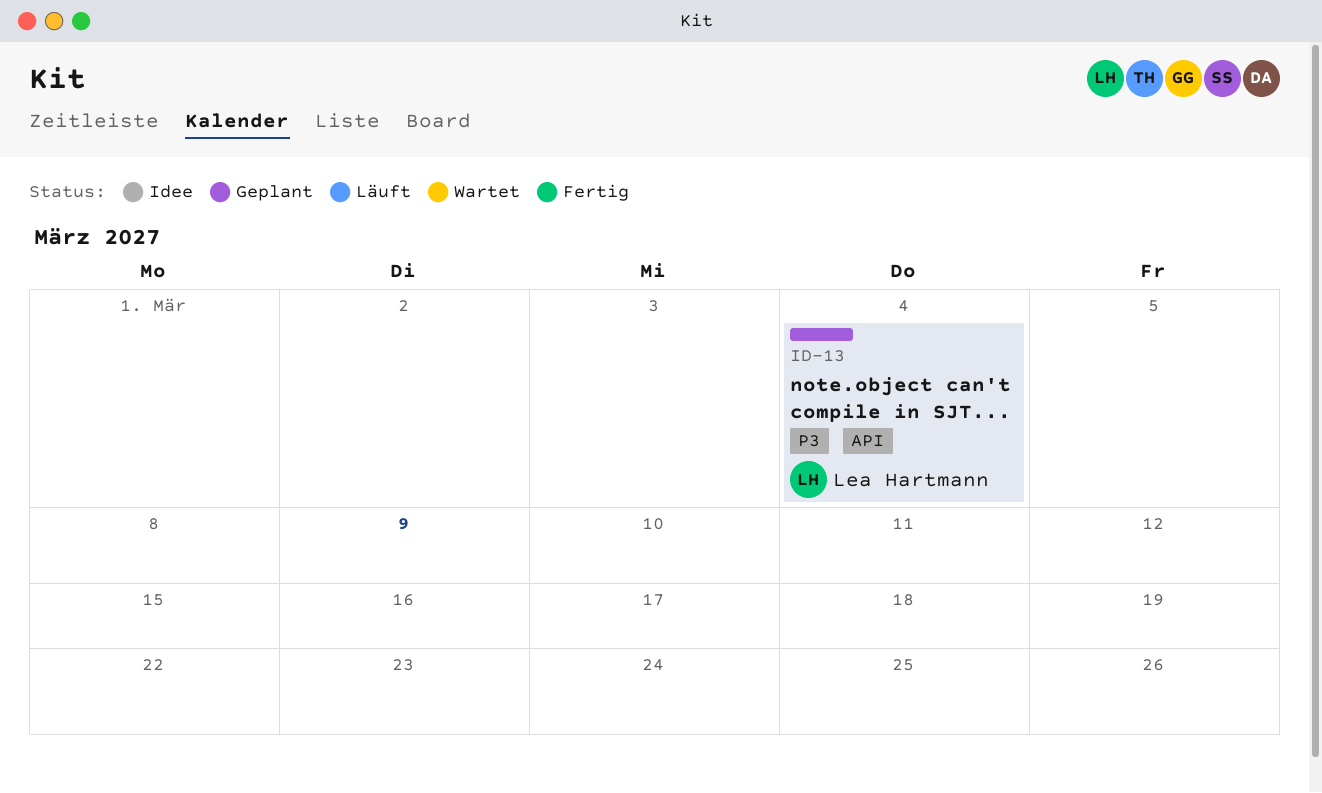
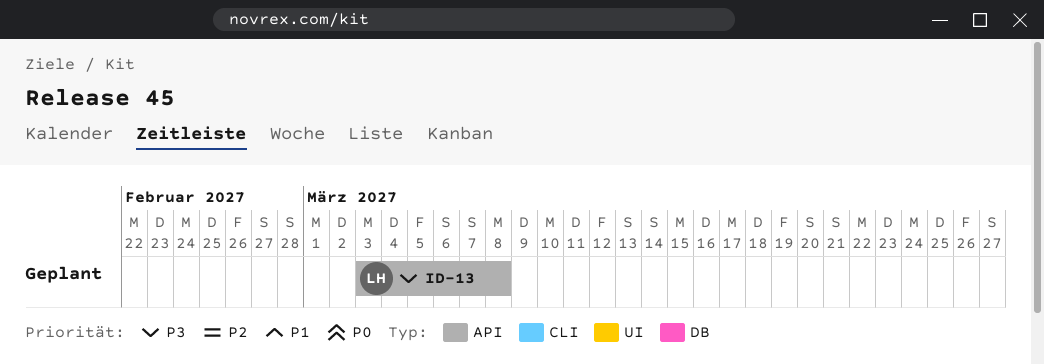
ID-13, due: Mar 4 -> Mar 8

